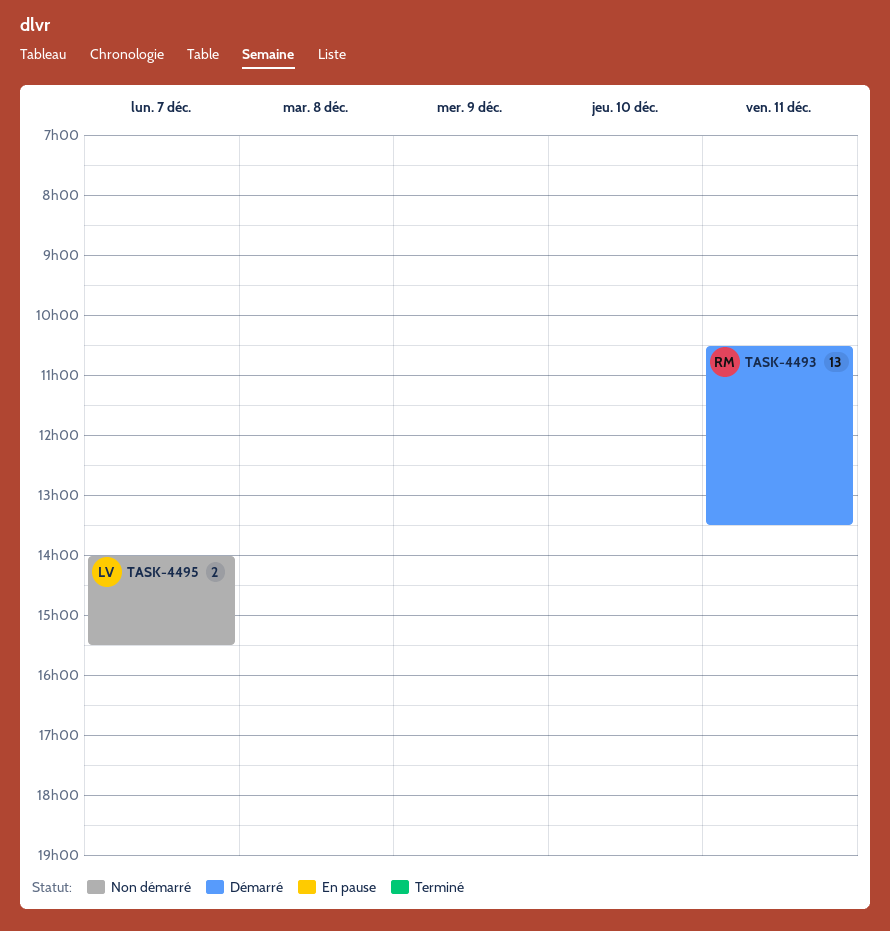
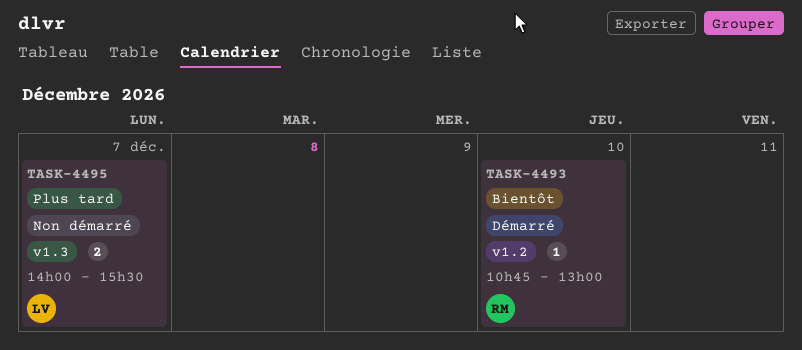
TASK-4493, estimate: 13 -> 1
TASK-4493, day: Dec 11 -> Dec 10
TASK-4493, begins: 10:30 -> 10:45
TASK-4493, ends: 13:30 -> 13:00

